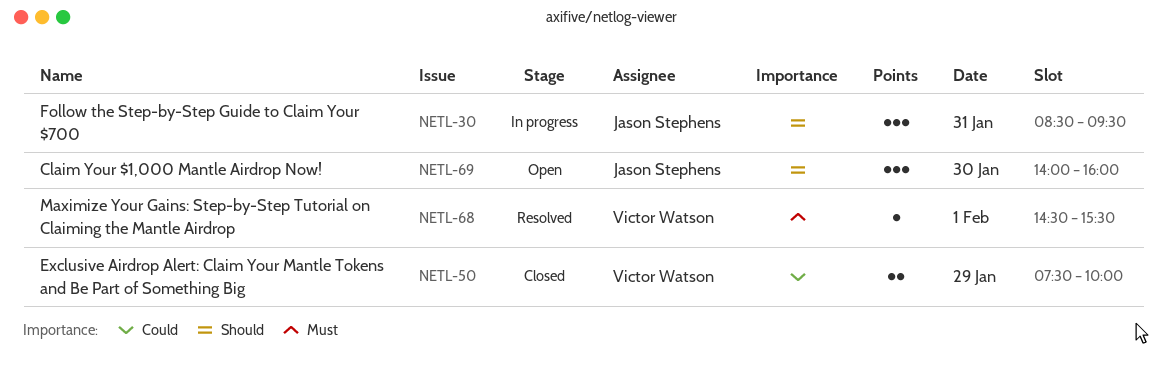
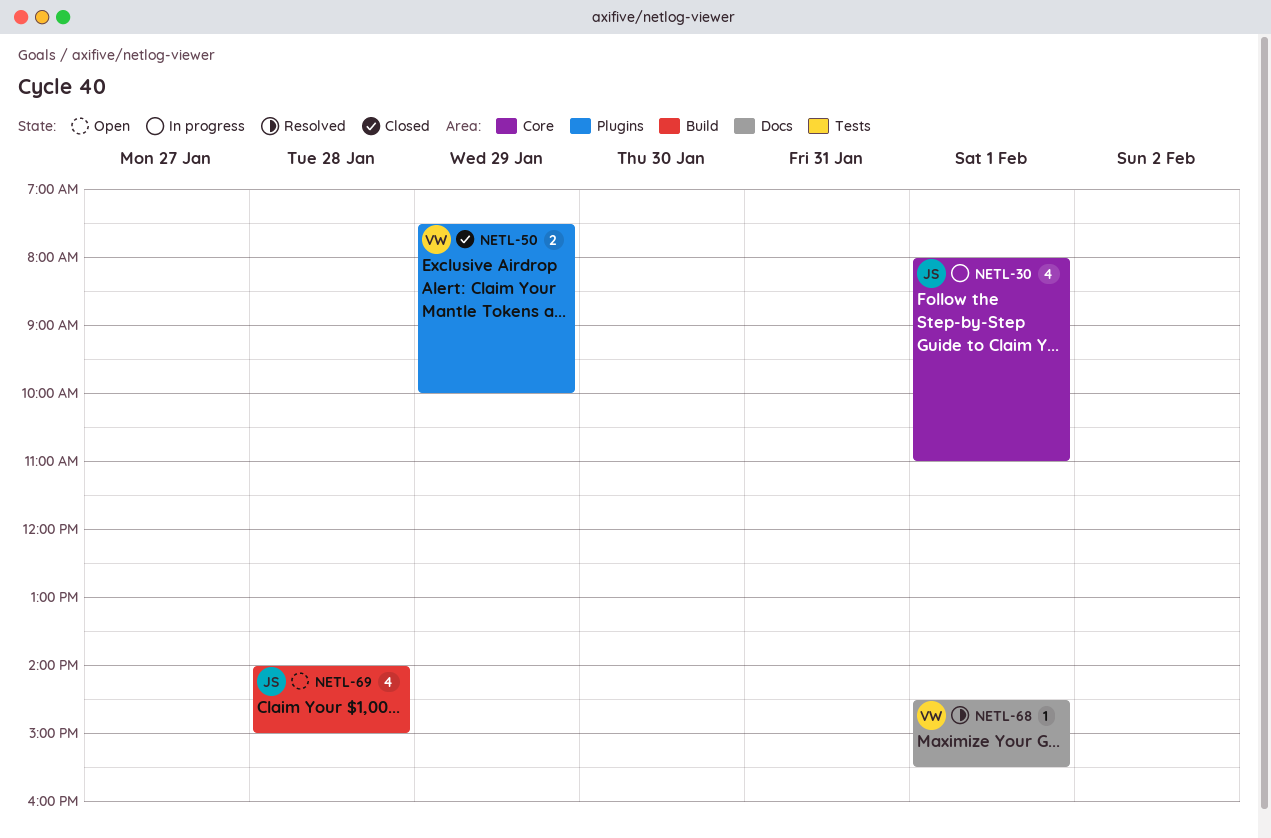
NETL-30, estimate: 3 -> 4
NETL-30, day: Jan 31 -> Feb 1
NETL-30, begins: 08:30 -> 08:00
NETL-30, ends: 09:30 -> 11:00
NETL-69, estimate: 3 -> 4
NETL-69, day: Jan 30 -> Jan 28
NETL-69, ends: 16:00 -> 15:00

